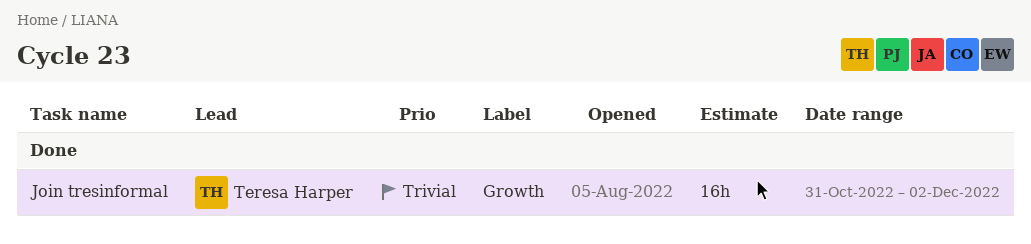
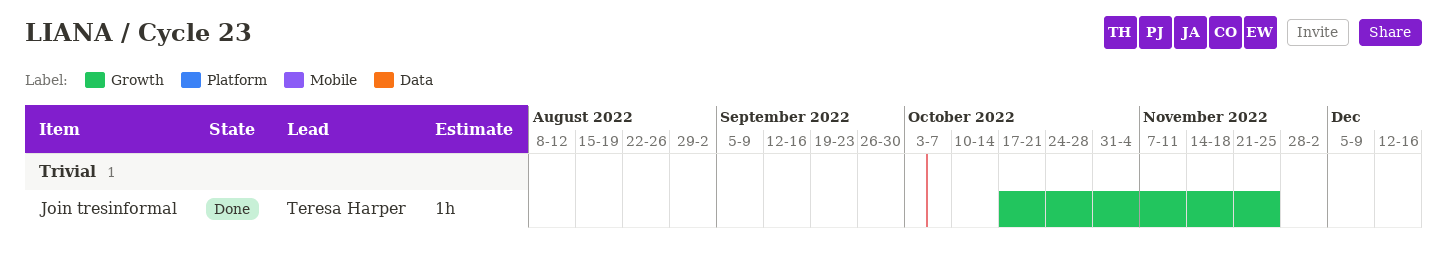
Join tresinformal, estimate: 16h -> 1h
Join tresinformal, start: Oct 31 -> Oct 17
Join tresinformal, due: Dec 2 -> Nov 25

